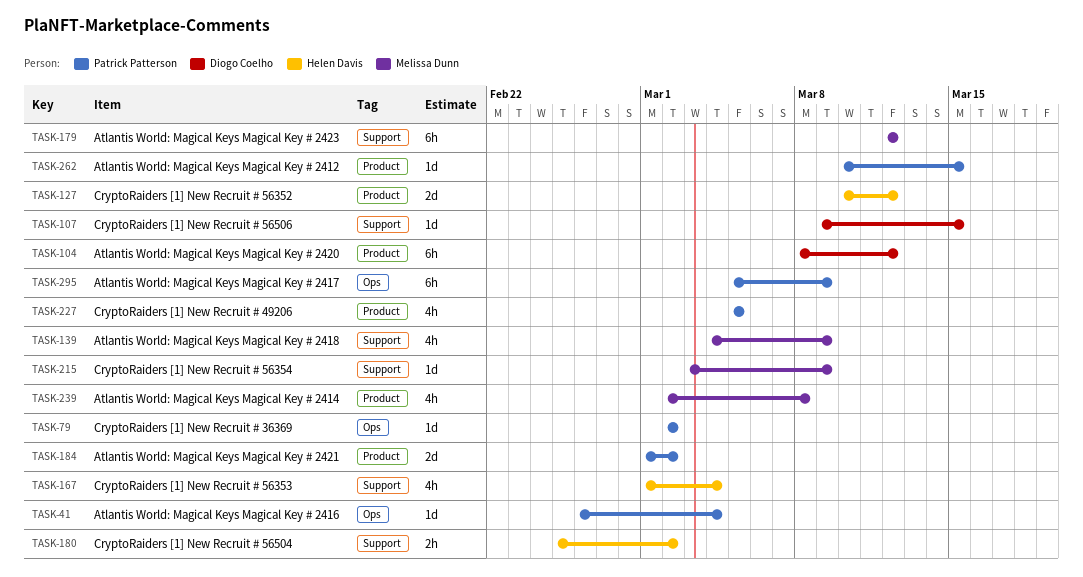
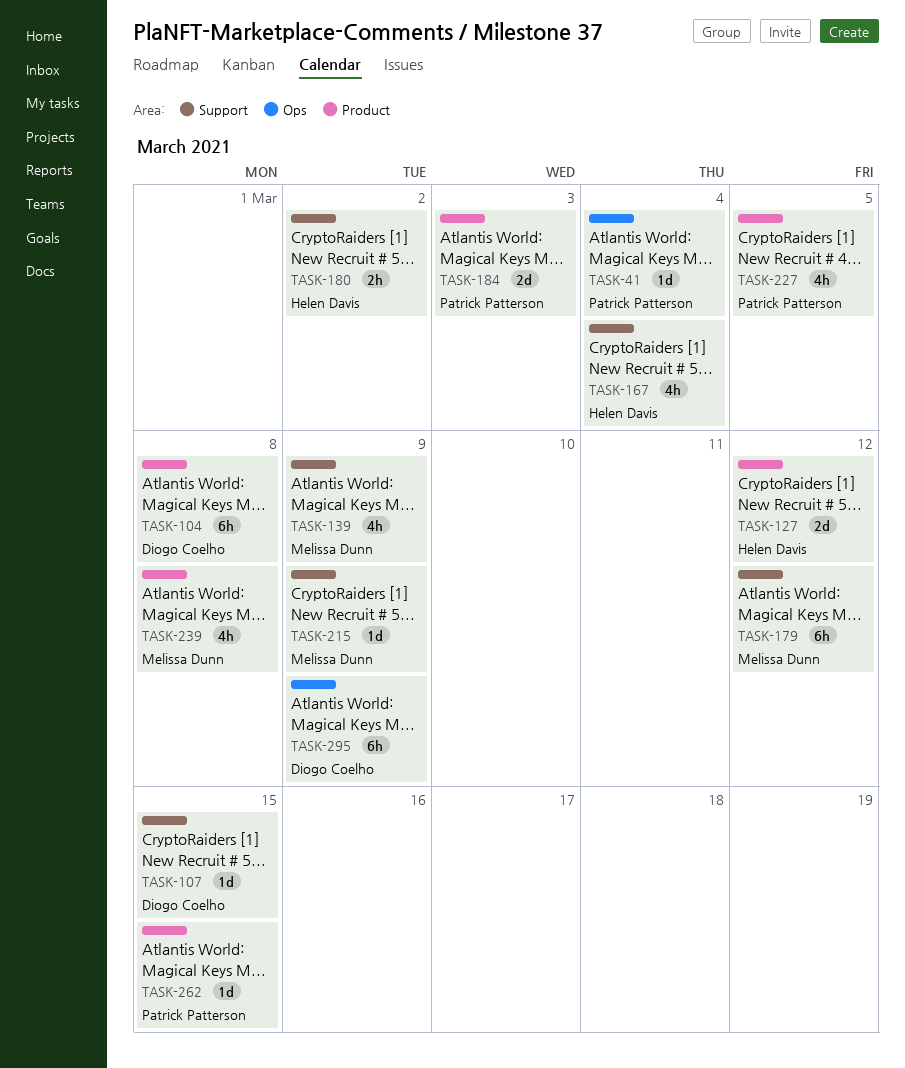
TASK-79: present -> none
TASK-104, due: Mar 12 -> Mar 8
TASK-184, due: Mar 2 -> Mar 3
TASK-295, owner: Patrick Patterson -> Diogo Coelho

